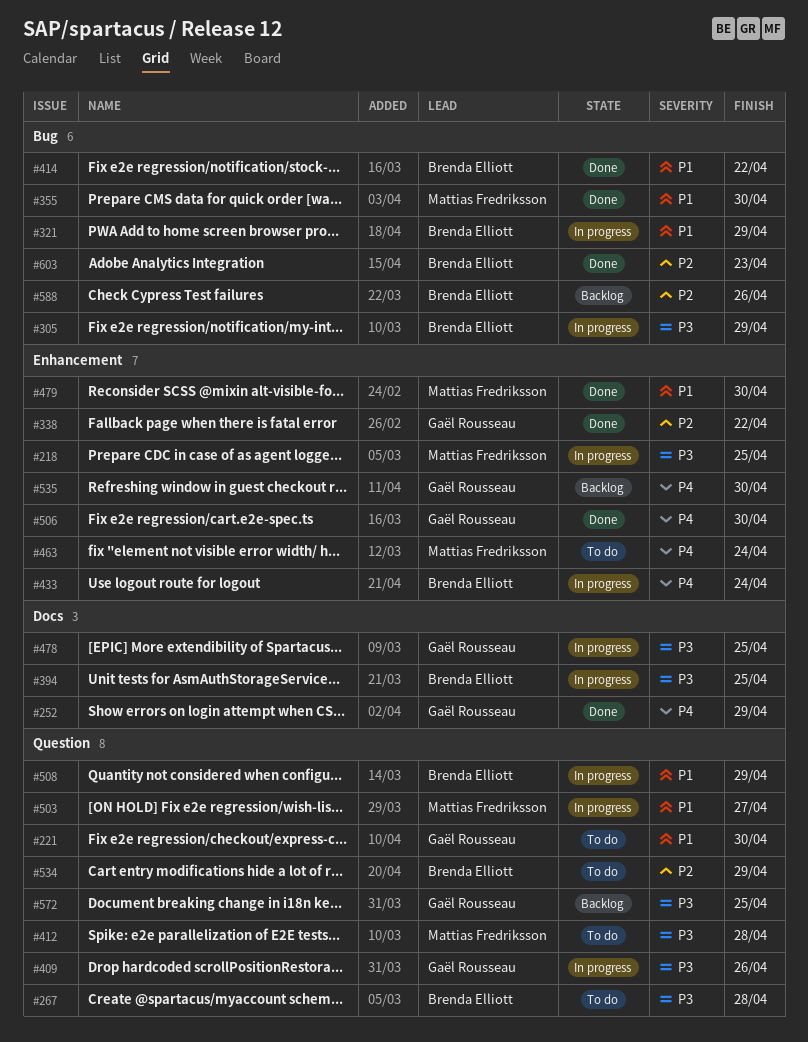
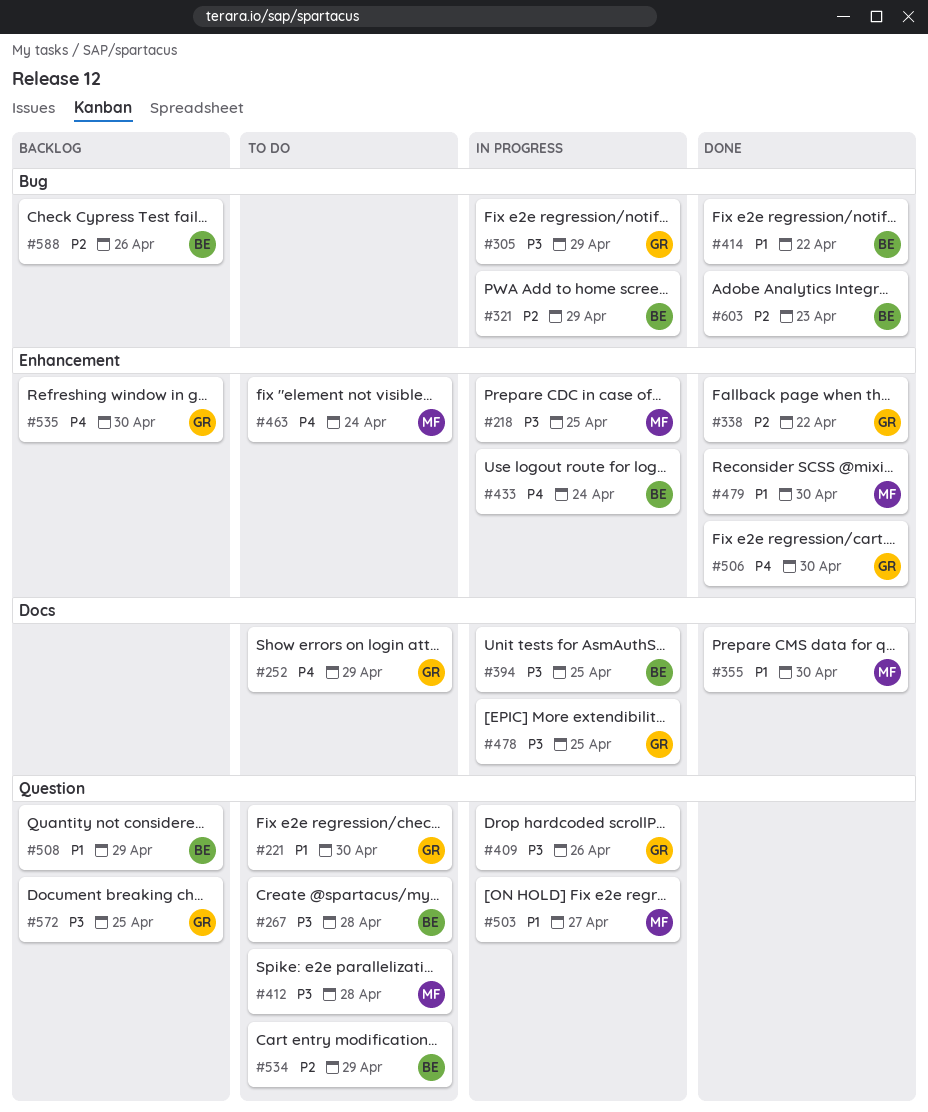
#252, status: Done -> To do
#305, owner: Brenda Elliott -> Gaël Rousseau
#321, priority: P1 -> P2
#355, label: Bug -> Docs
#508, status: In progress -> Backlog

